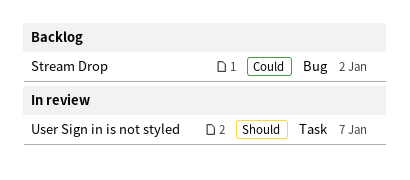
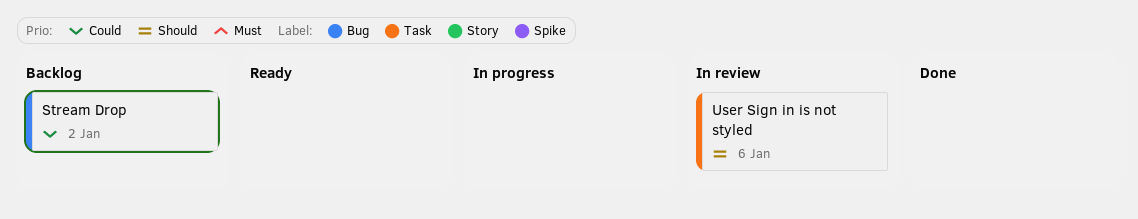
User Sign in is not styled, due: Jan 7 -> Jan 6

